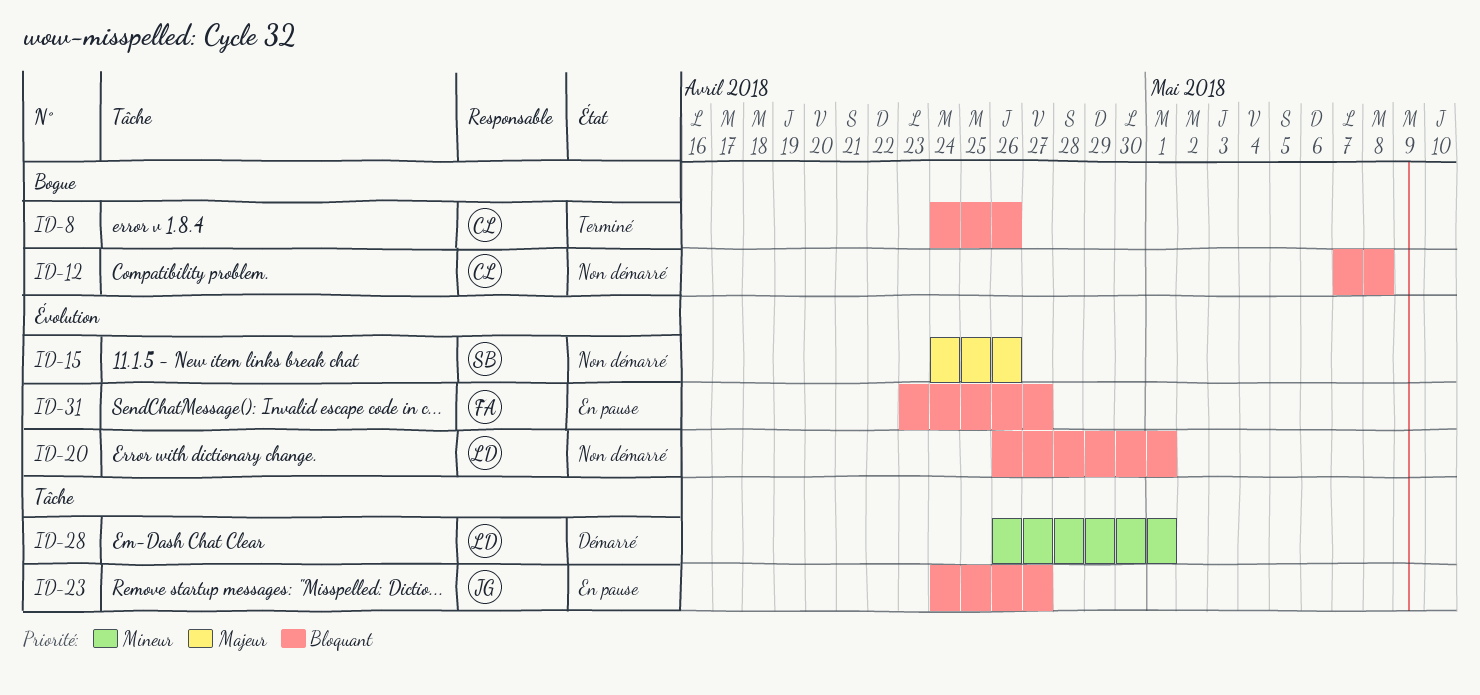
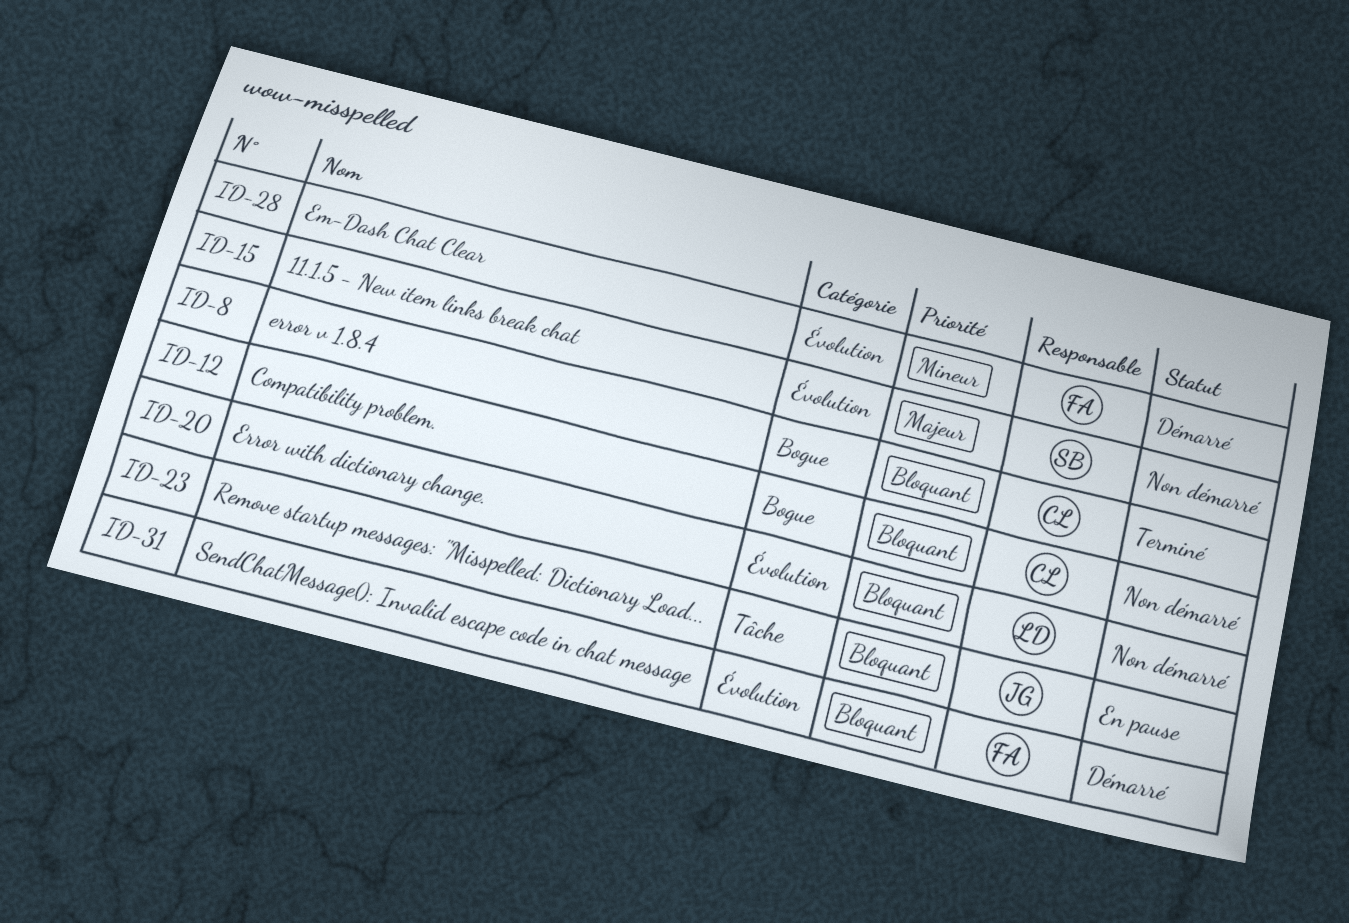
ID-28, owner: LD -> FA
ID-28, label: Tâche -> Évolution
ID-31, status: En pause -> Démarré

